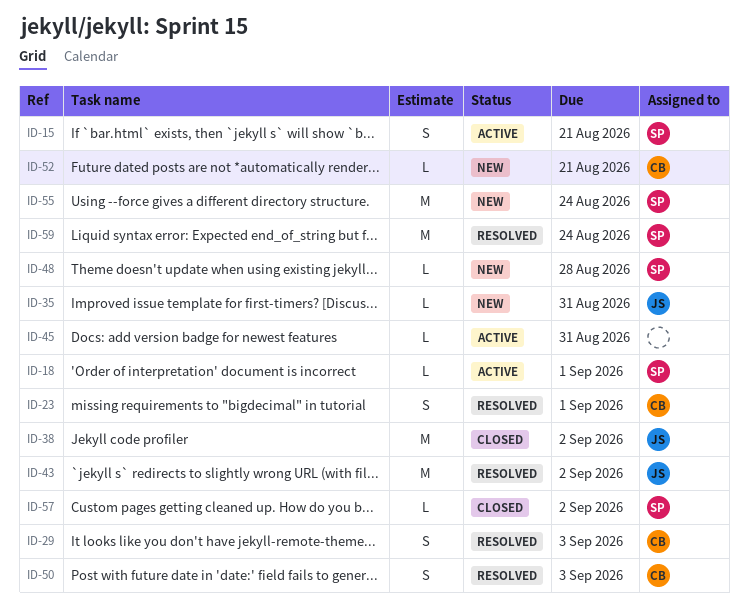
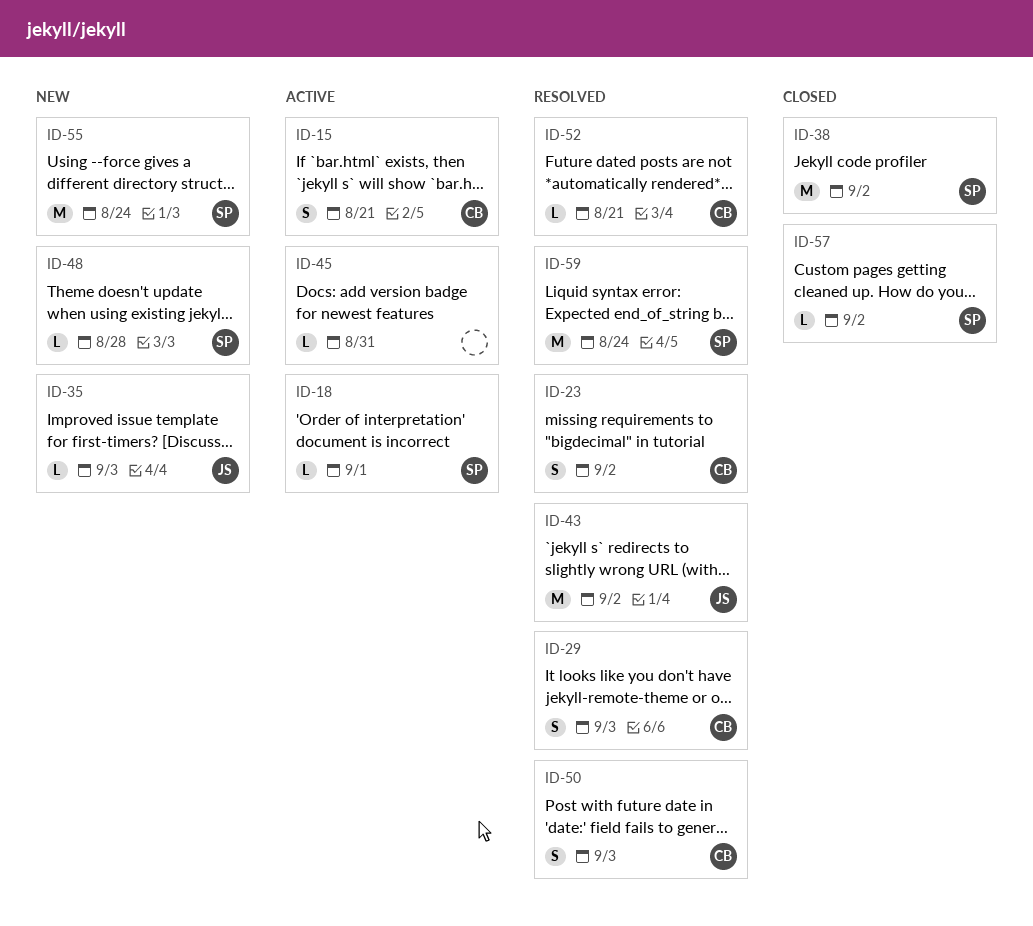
ID-15, owner: SP -> CB
ID-23, due: Sep 1 -> Sep 2
ID-35, due: Aug 31 -> Sep 3
ID-38, owner: JS -> SP
ID-52, status: New -> Resolved

